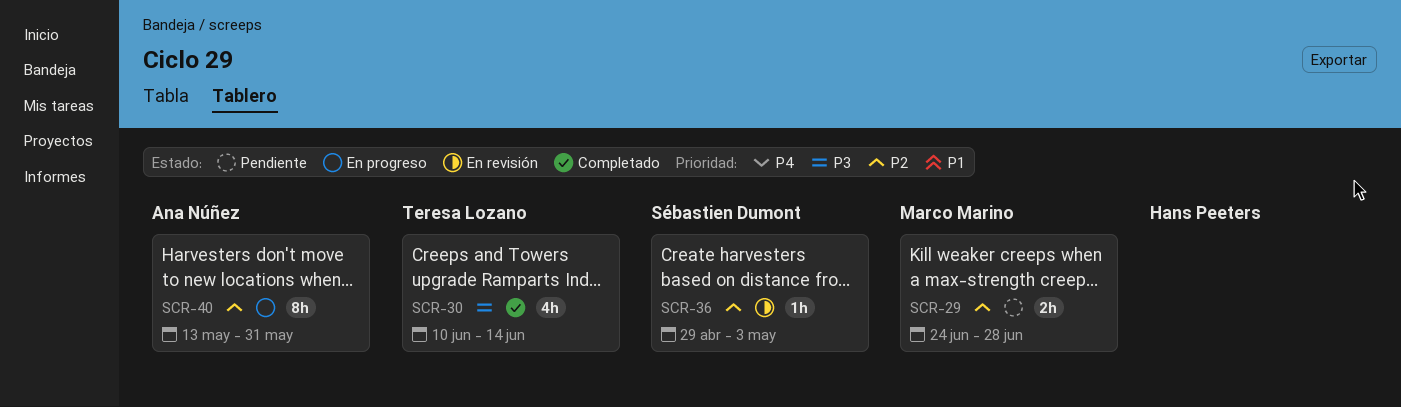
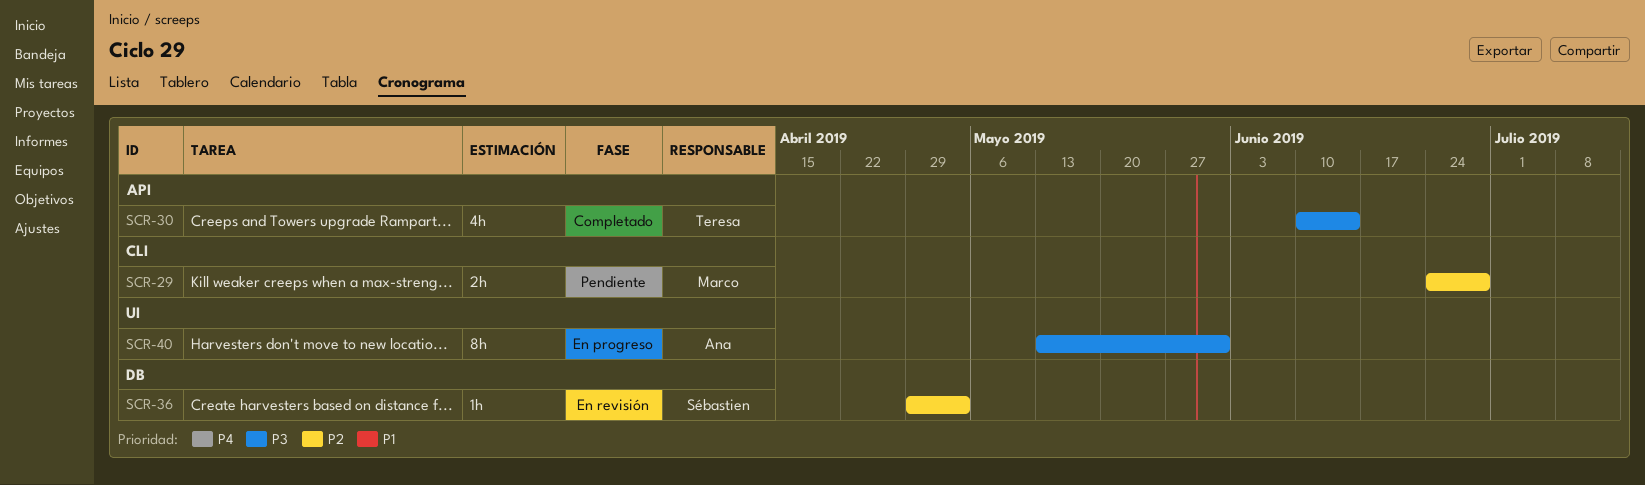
SCR-40, priority: P2 -> P3

